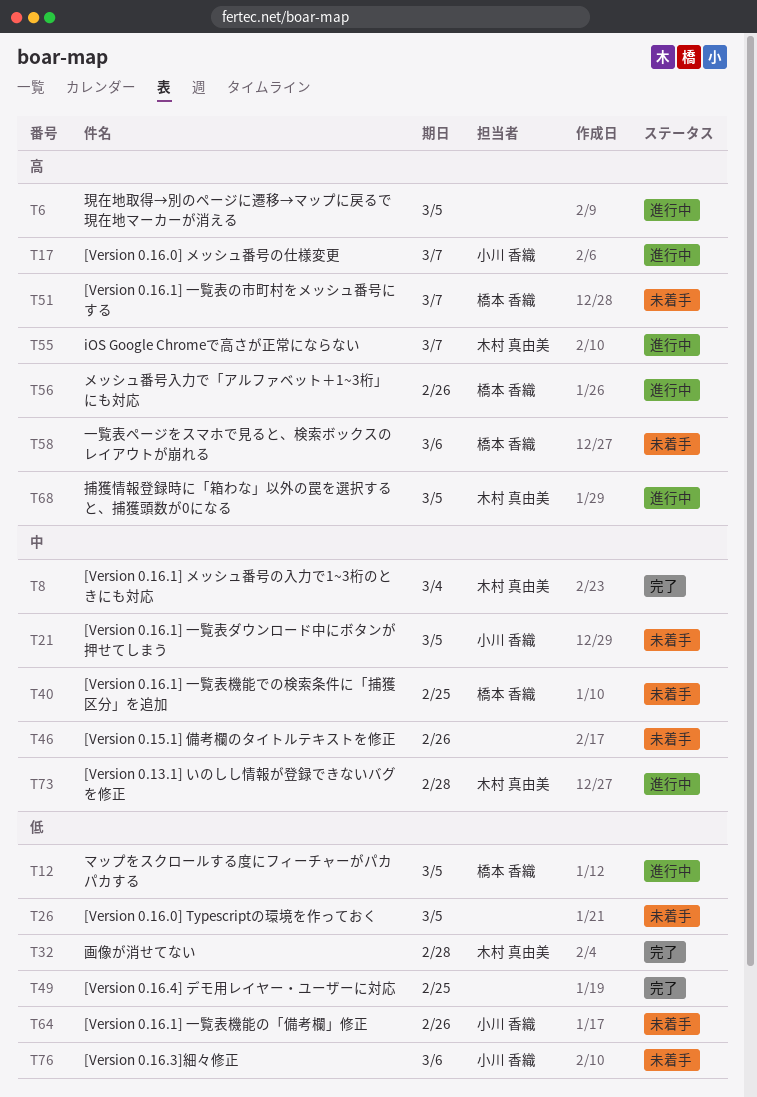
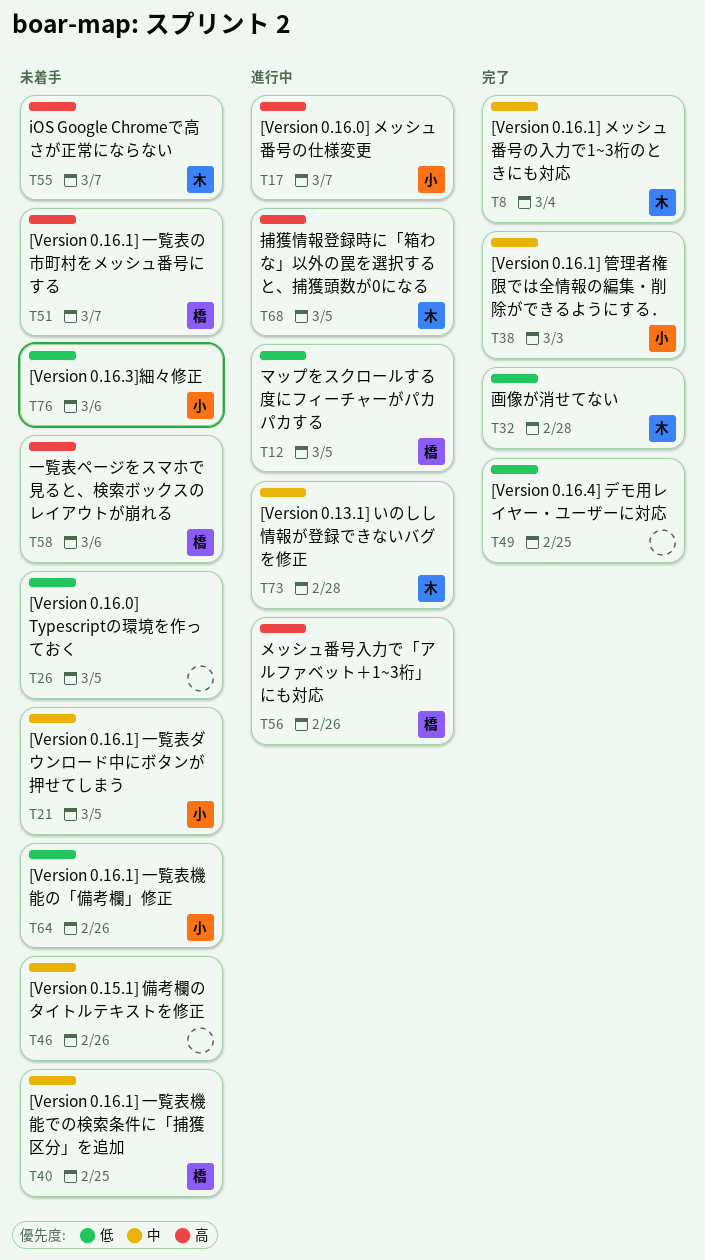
T6: present -> none
T38: none -> present
T55, status: 進行中 -> 未着手

